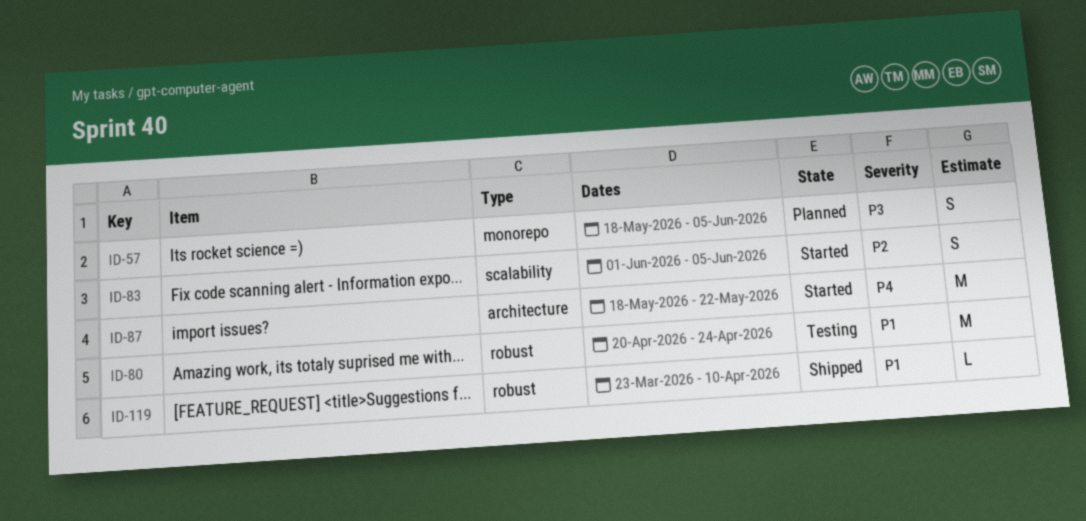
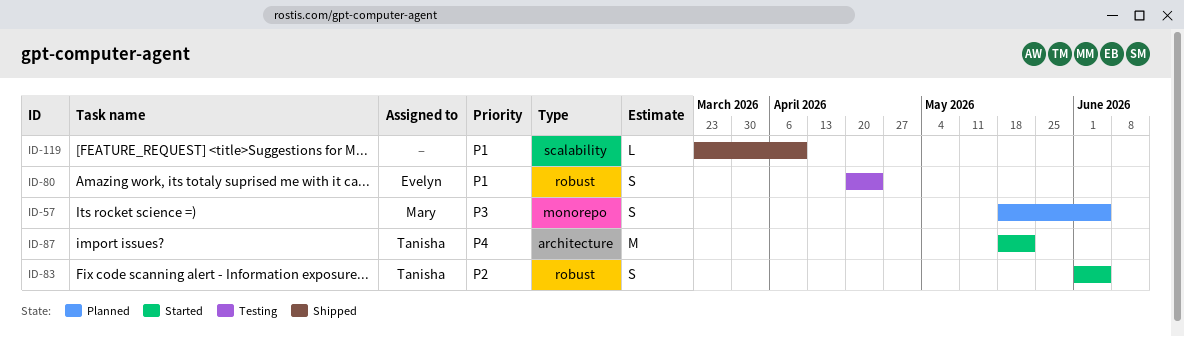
ID-80, estimate: M -> S
ID-83, label: scalability -> robust
ID-119, label: robust -> scalability

